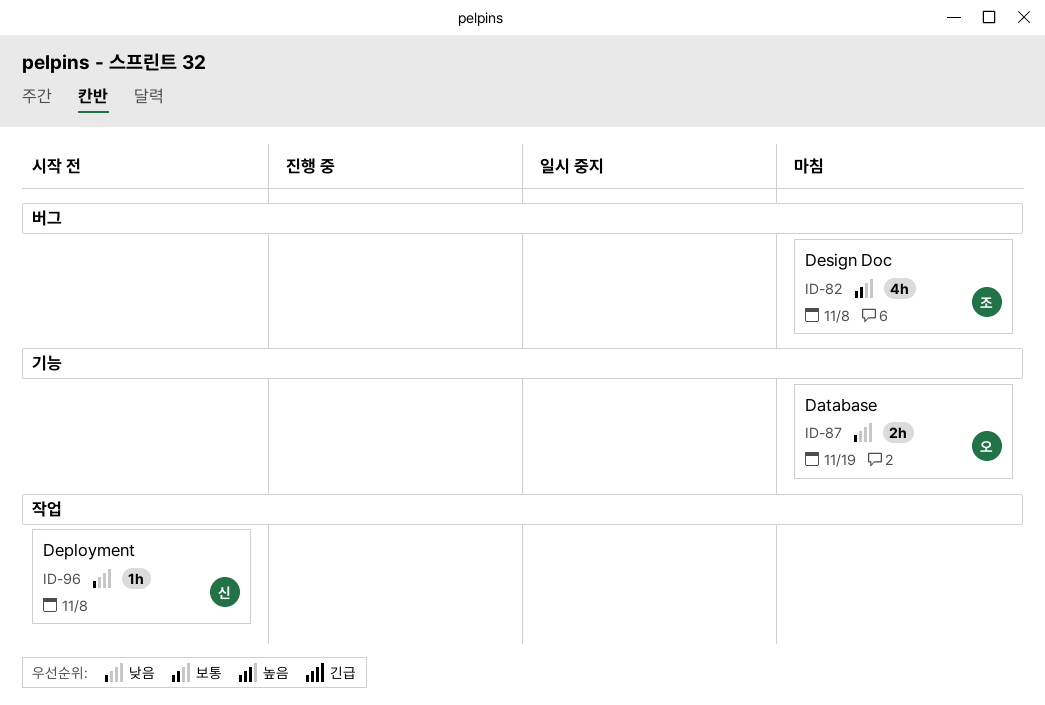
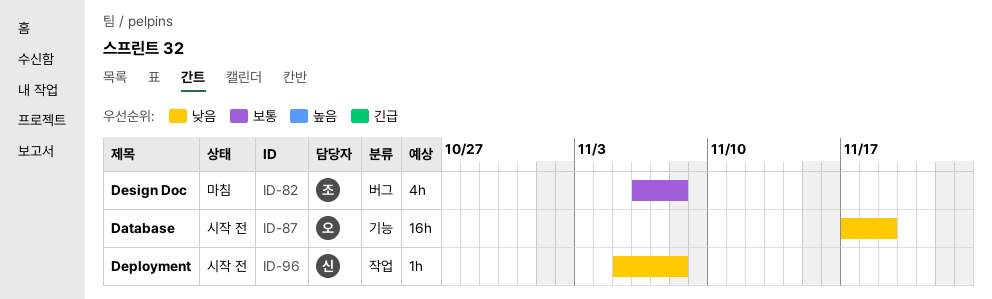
ID-87, status: 마침 -> 시작 전
ID-87, estimate: 2h -> 16h

